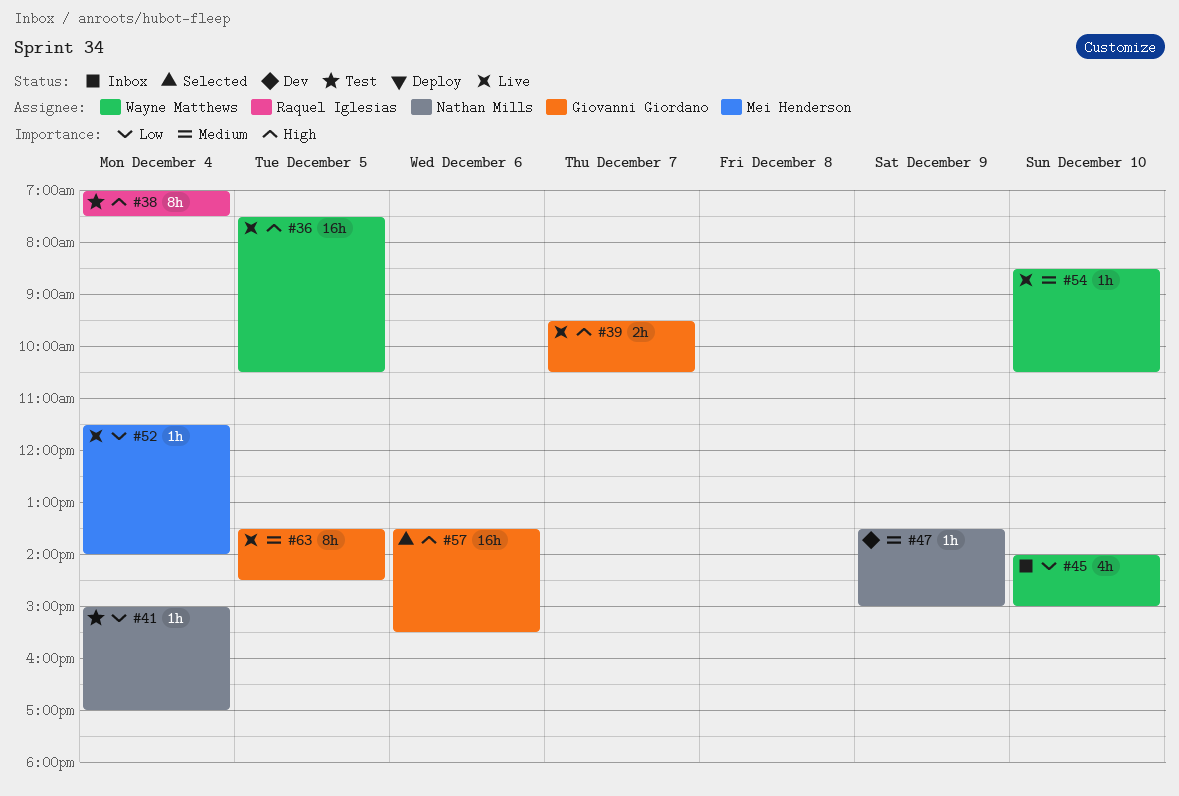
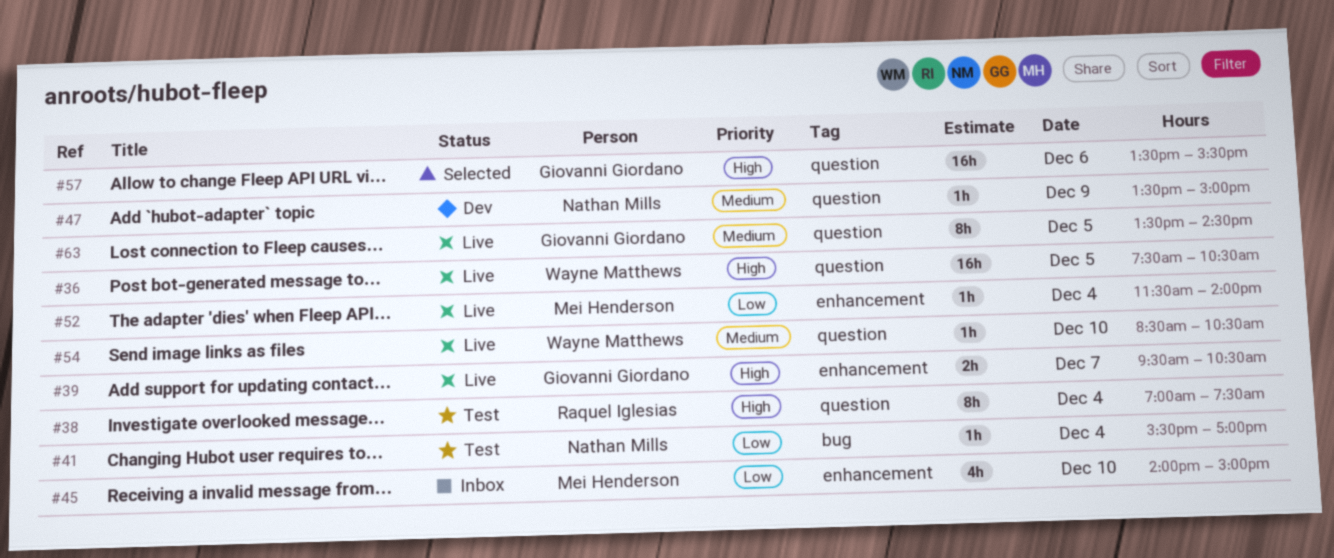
#41, begins: 15:00 -> 15:30
#45, owner: Wayne Matthews -> Mei Henderson

